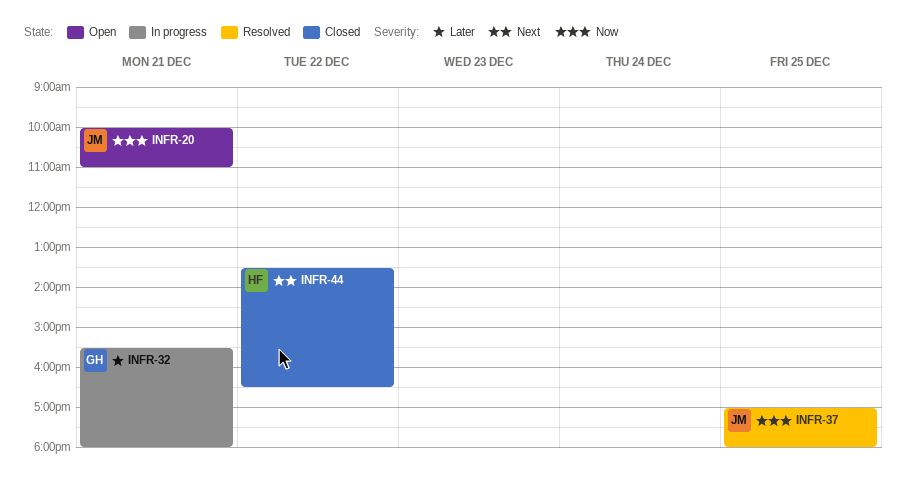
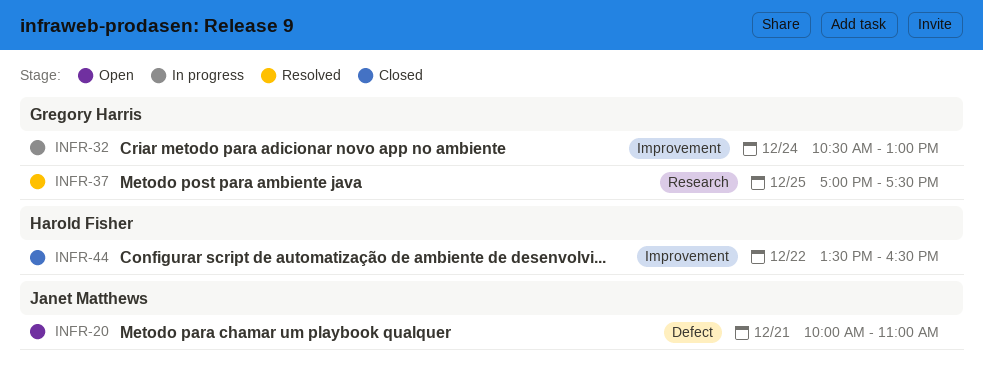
INFR-32, day: Dec 21 -> Dec 24
INFR-32, begins: 15:30 -> 10:30
INFR-32, ends: 18:00 -> 13:00
INFR-37, owner: Janet Matthews -> Gregory Harris
INFR-37, ends: 18:00 -> 17:30

